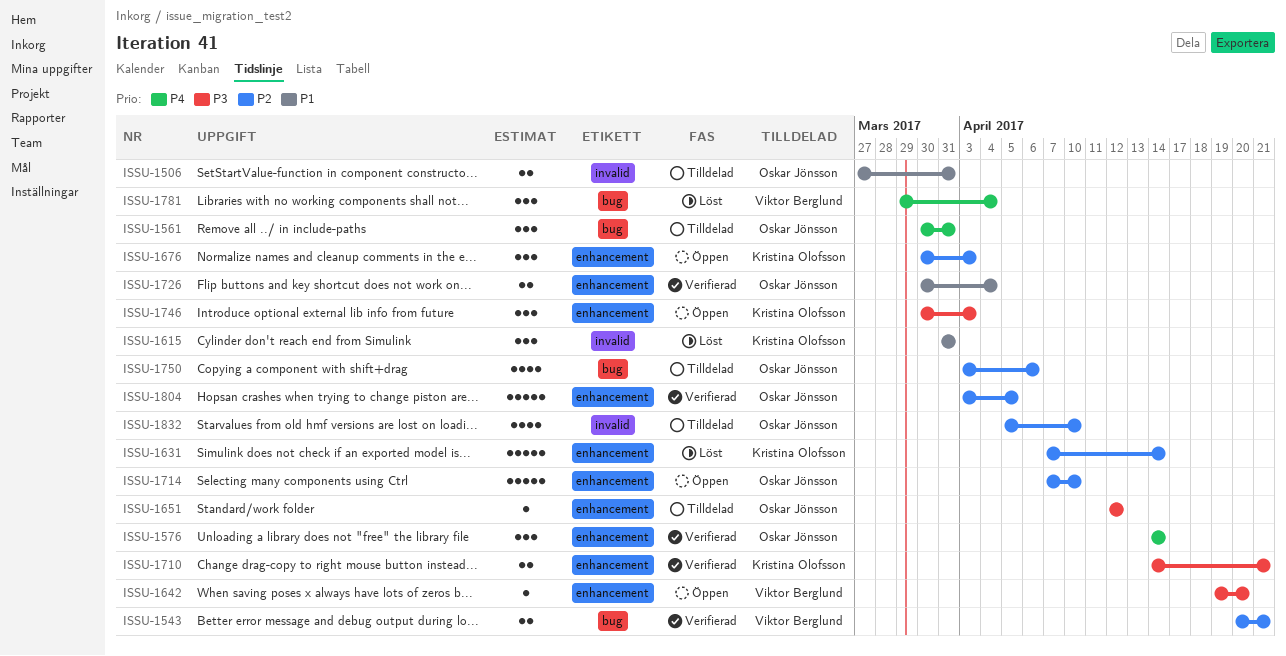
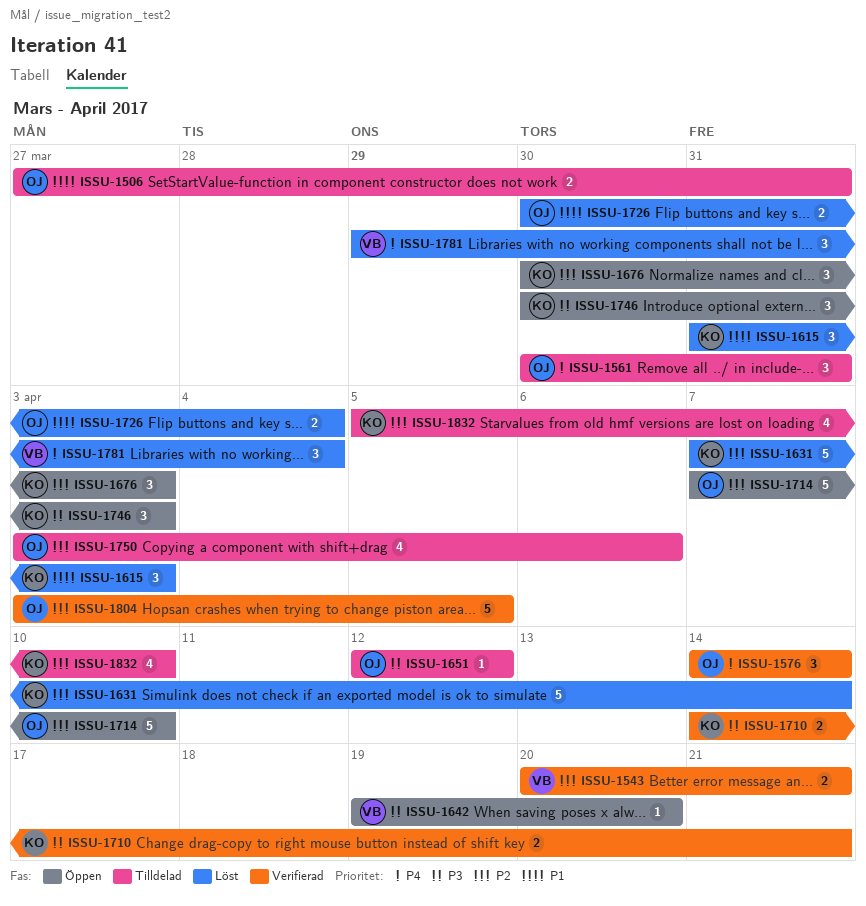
ISSU-1615, due: Mar 31 -> Apr 3
ISSU-1726, status: Verifierad -> Löst
ISSU-1832, owner: Oskar Jönsson -> Kristina Olofsson

